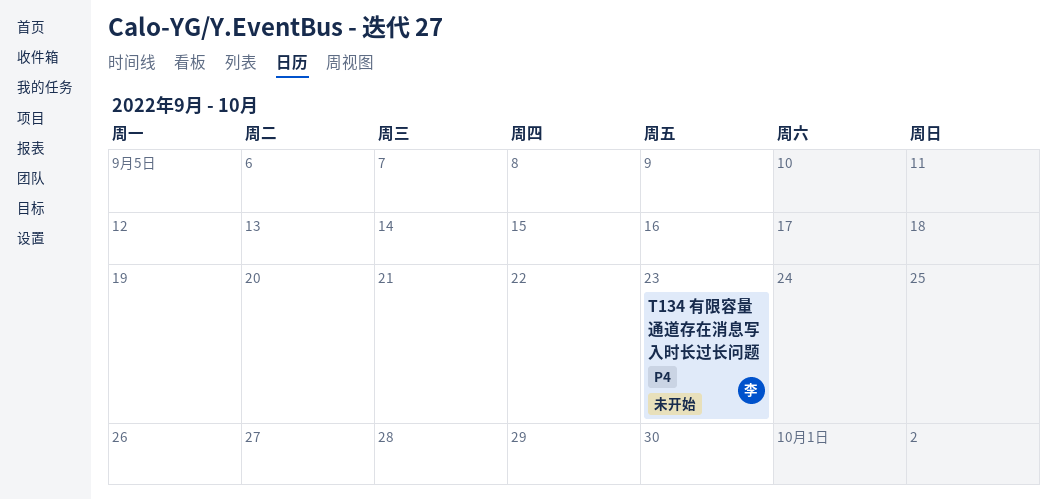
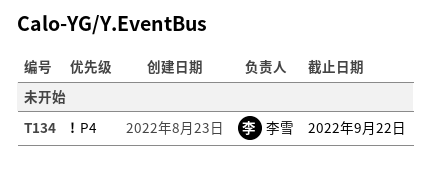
T134, due: Sep 23 -> Sep 22

